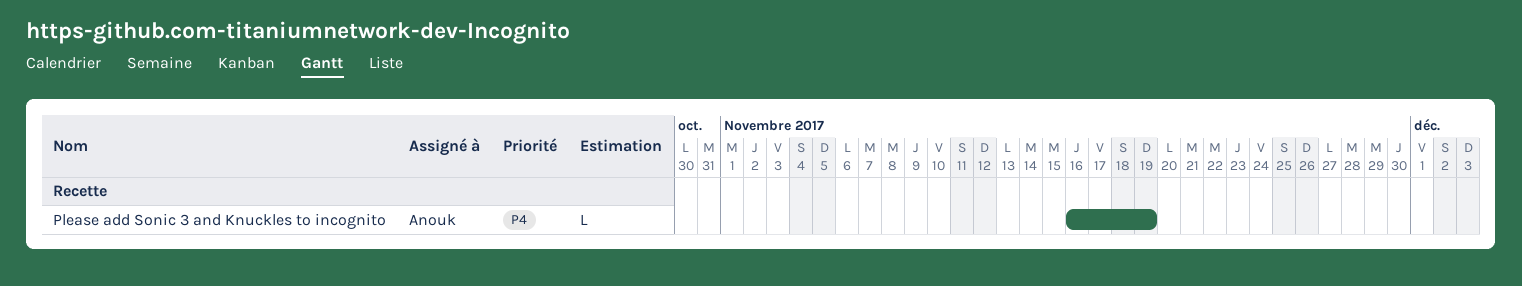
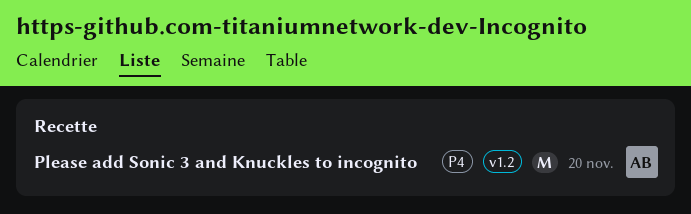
Please add Sonic 3 and Knuckles to incognito, estimate: L -> M
Please add Sonic 3 and Knuckles to incognito, due: Nov 19 -> Nov 20

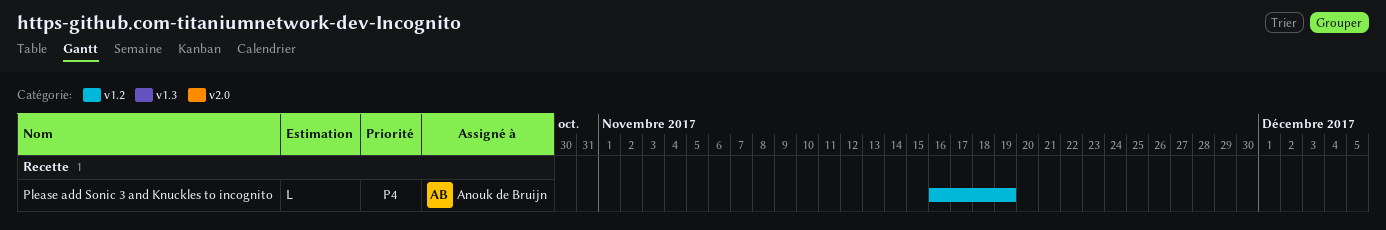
Please add Sonic 3 and Knuckles to incognito, estimate: M -> L
Please add Sonic 3 and Knuckles to incognito, due: Nov 20 -> Nov 19

